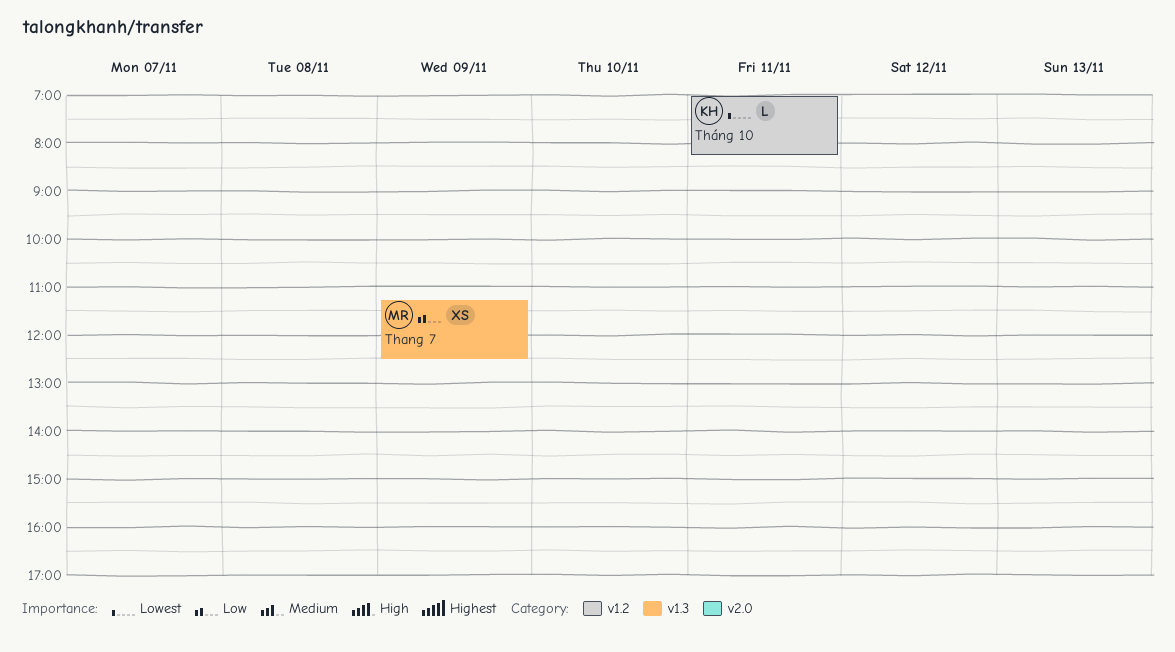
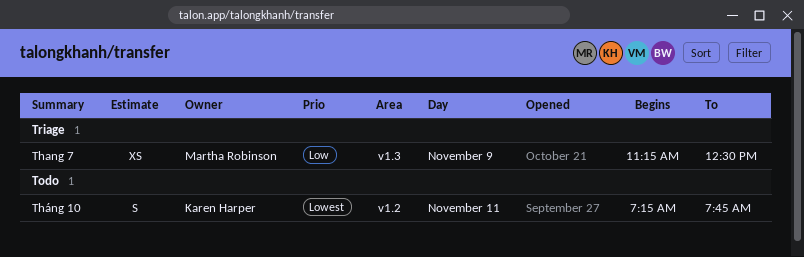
Tháng 10, estimate: L -> S
Tháng 10, begins: 07:00 -> 07:15
Tháng 10, ends: 08:15 -> 07:45

